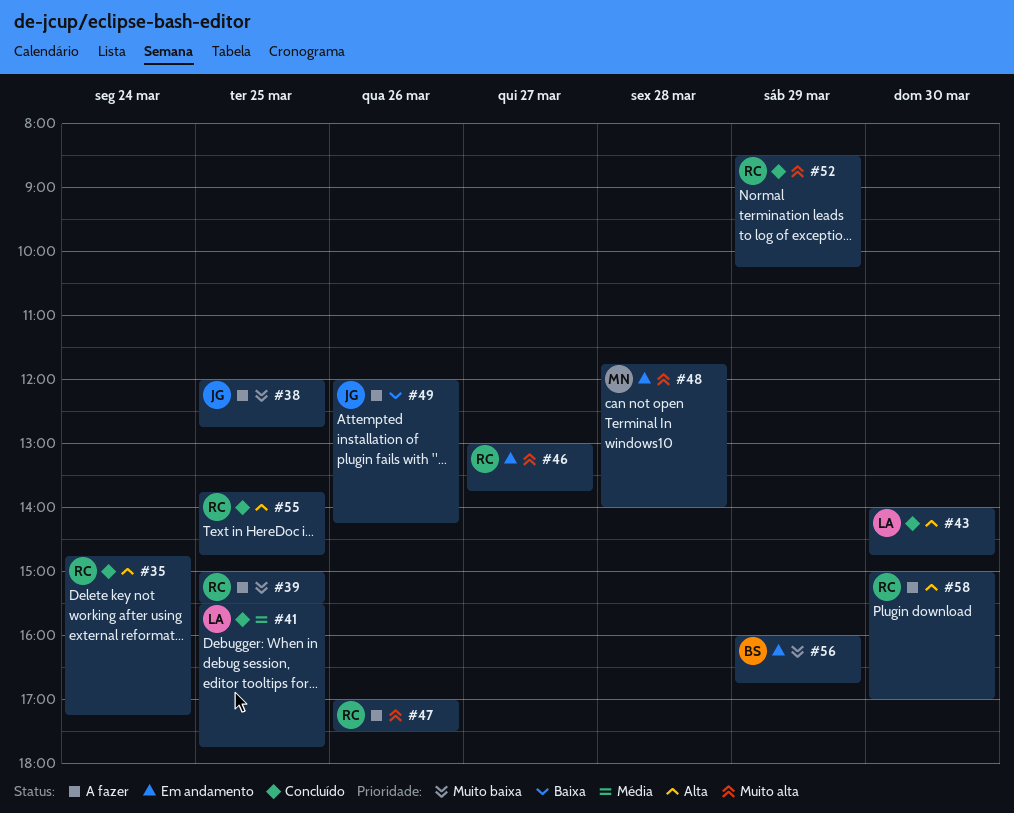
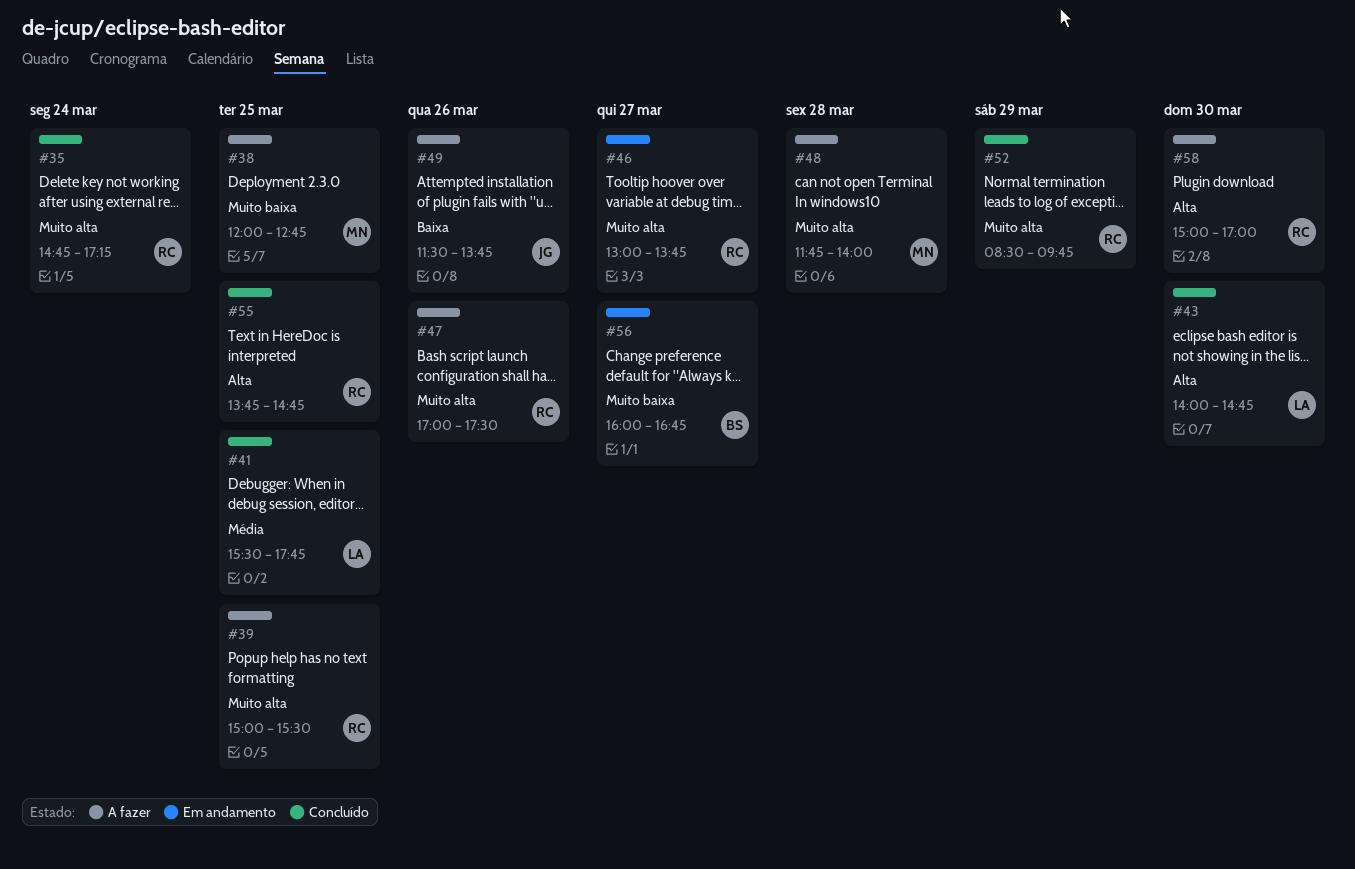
#35, priority: Alta -> Muito alta
#38, owner: JG -> MN
#39, priority: Muito baixa -> Muito alta
#48, status: Em andamento -> A fazer
#49, begins: 12:00 -> 11:30
#49, ends: 14:15 -> 13:45
#52, ends: 10:15 -> 09:45
#56, day: Mar 29 -> Mar 27

